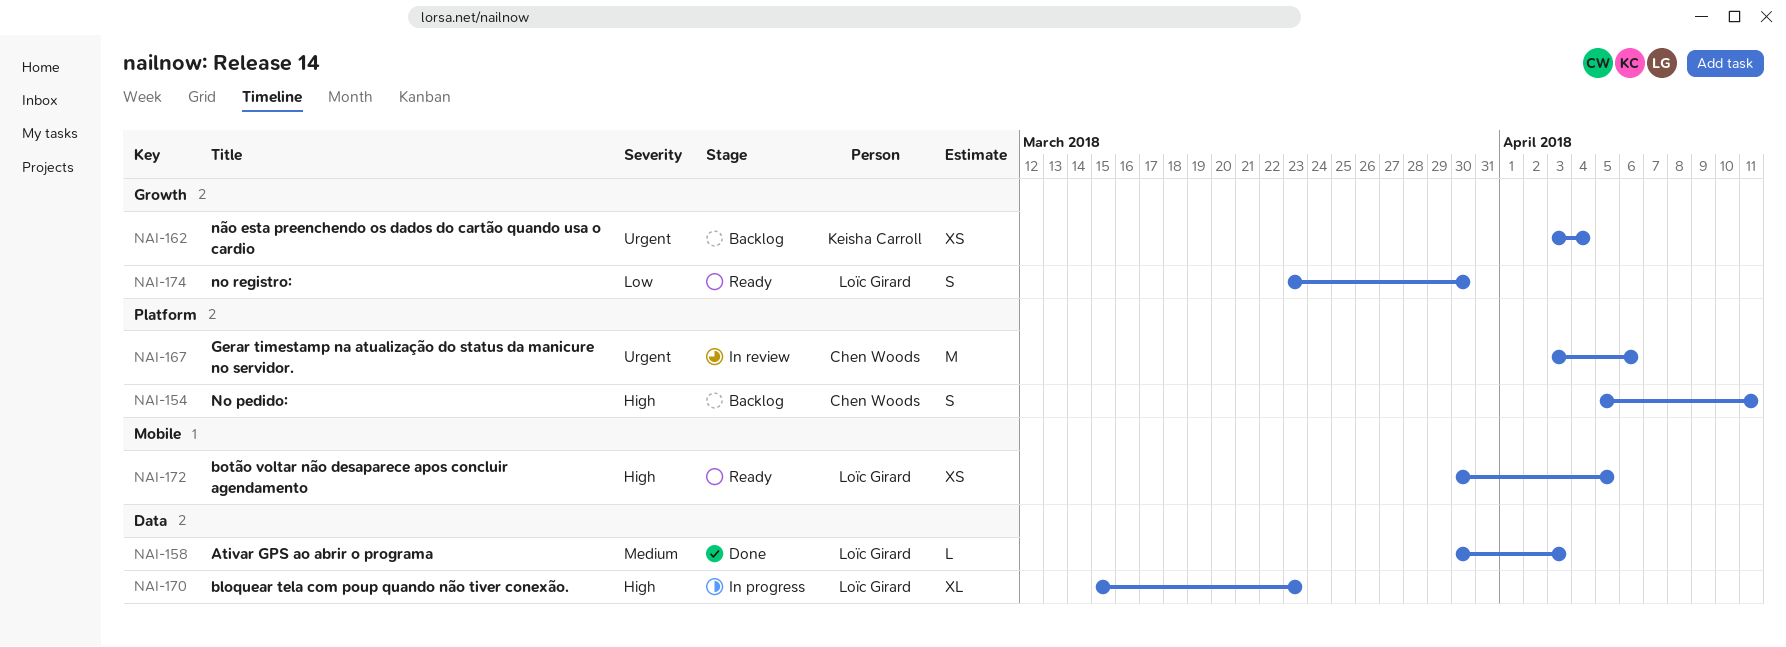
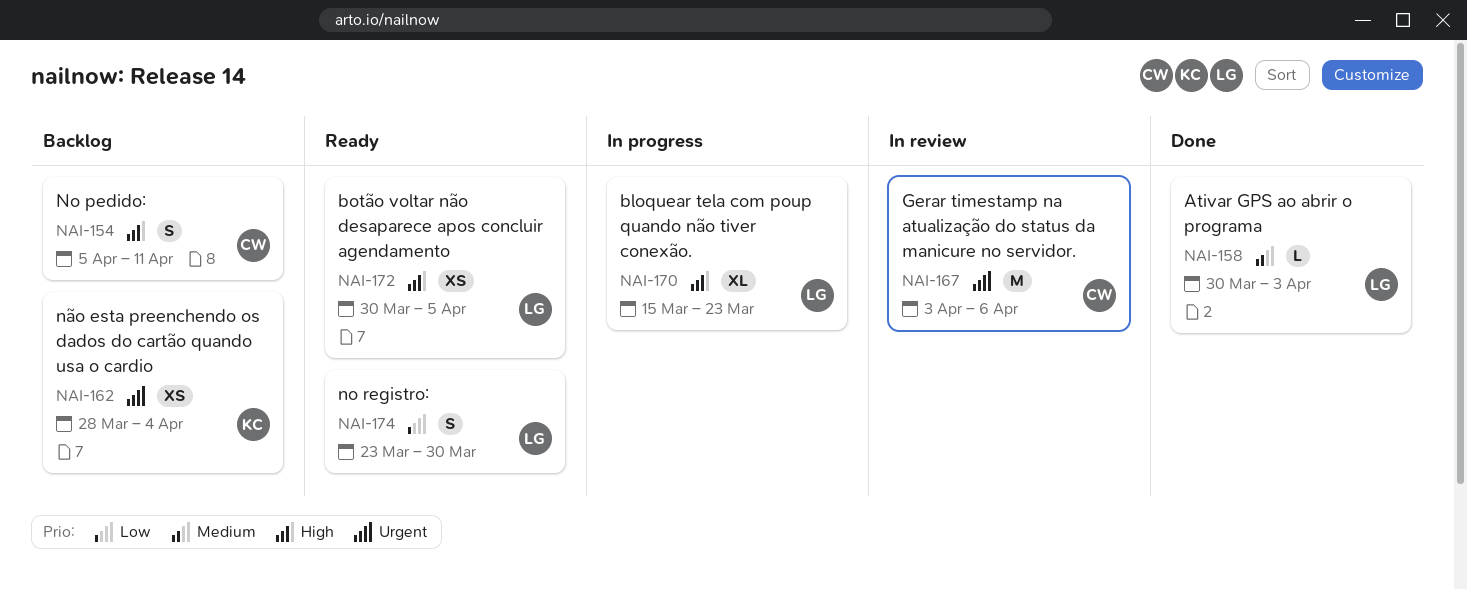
NAI-162, start: Apr 3 -> Mar 28

